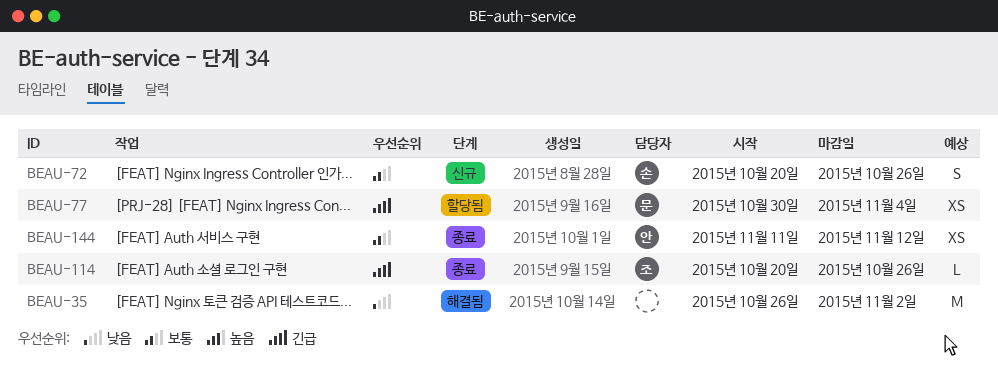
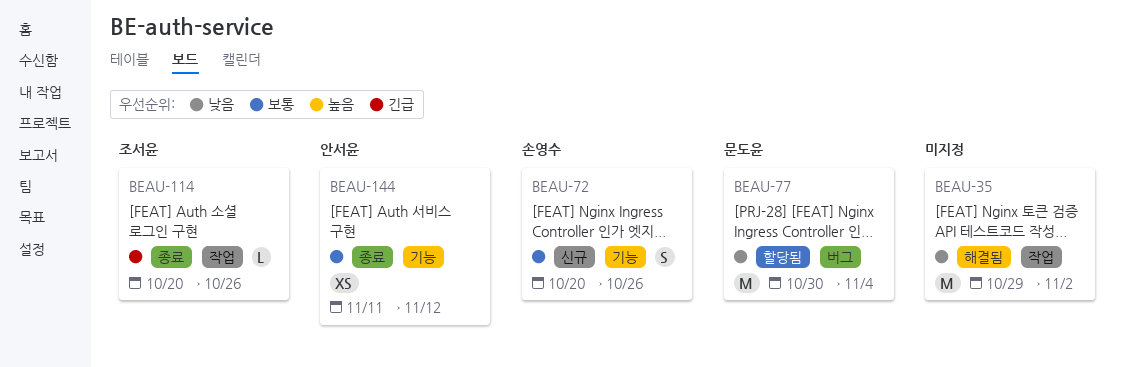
BEAU-35, start: Oct 26 -> Oct 29
BEAU-77, priority: 긴급 -> 낮음
BEAU-77, estimate: XS -> M

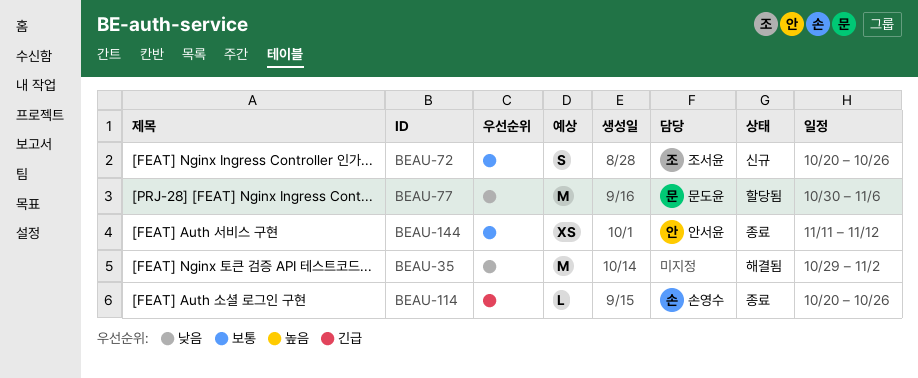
BEAU-72, owner: 손영수 -> 조서윤
BEAU-77, due: Nov 4 -> Nov 6
BEAU-114, owner: 조서윤 -> 손영수

